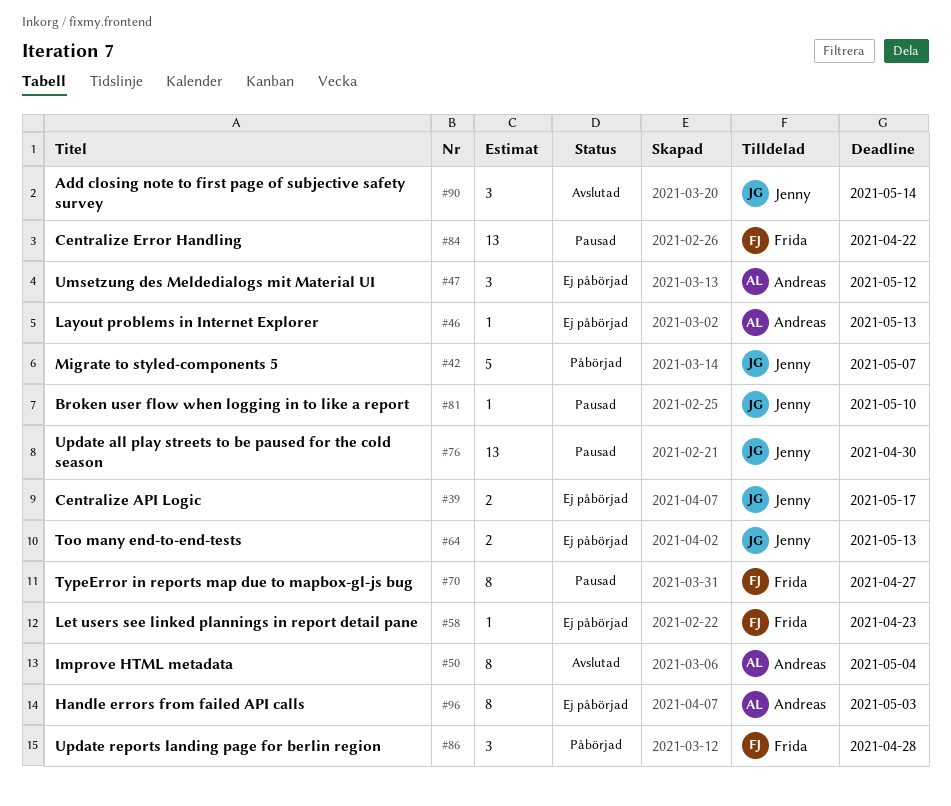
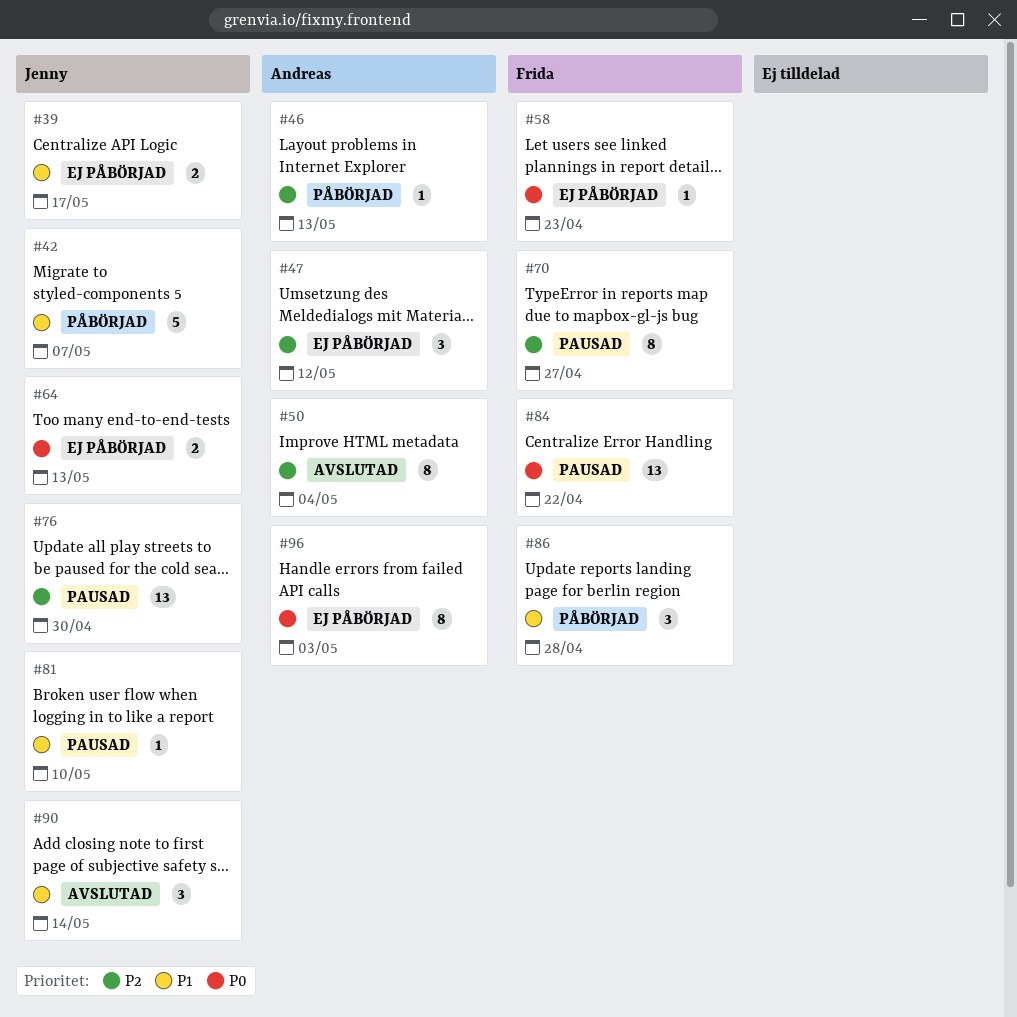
#46, status: Ej påbörjad -> Påbörjad

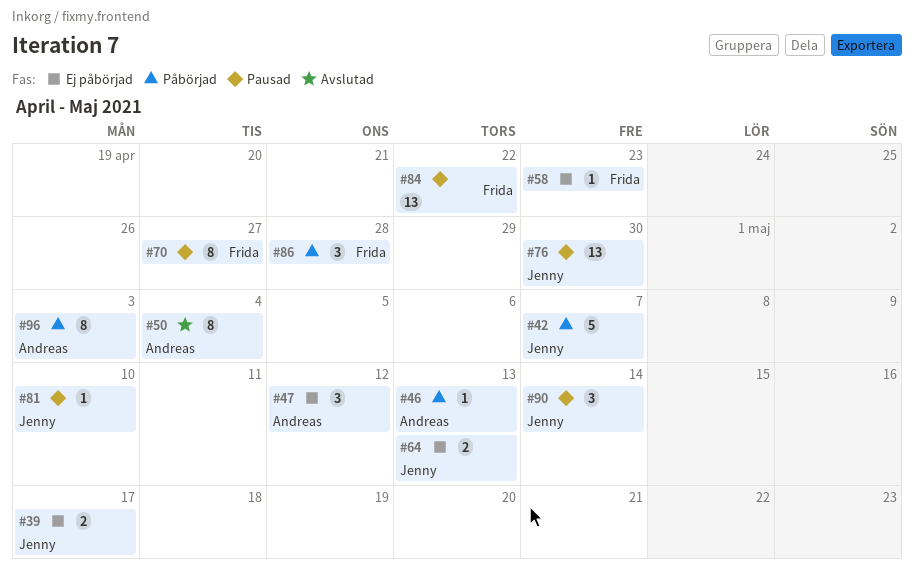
#90, status: Avslutad -> Pausad
#96, status: Ej påbörjad -> Påbörjad

